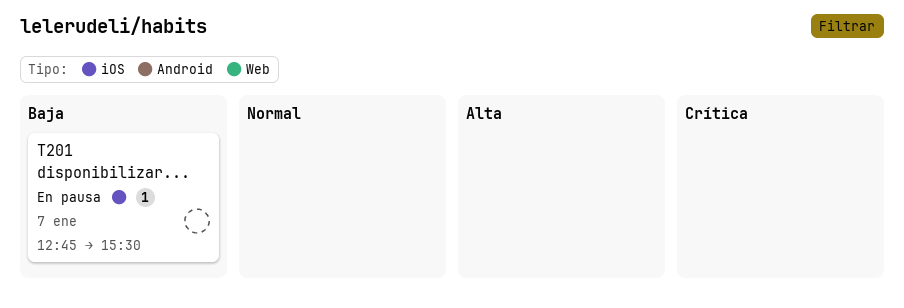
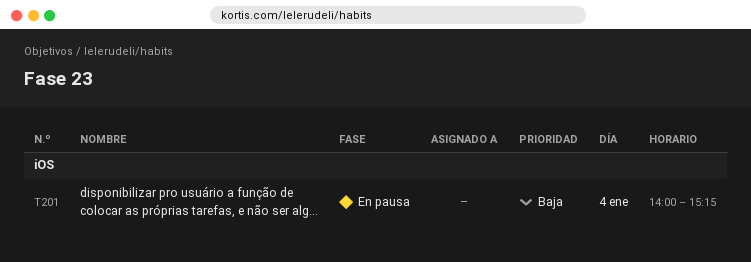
T201, day: Jan 7 -> Jan 4
T201, begins: 12:45 -> 14:00
T201, ends: 15:30 -> 15:15

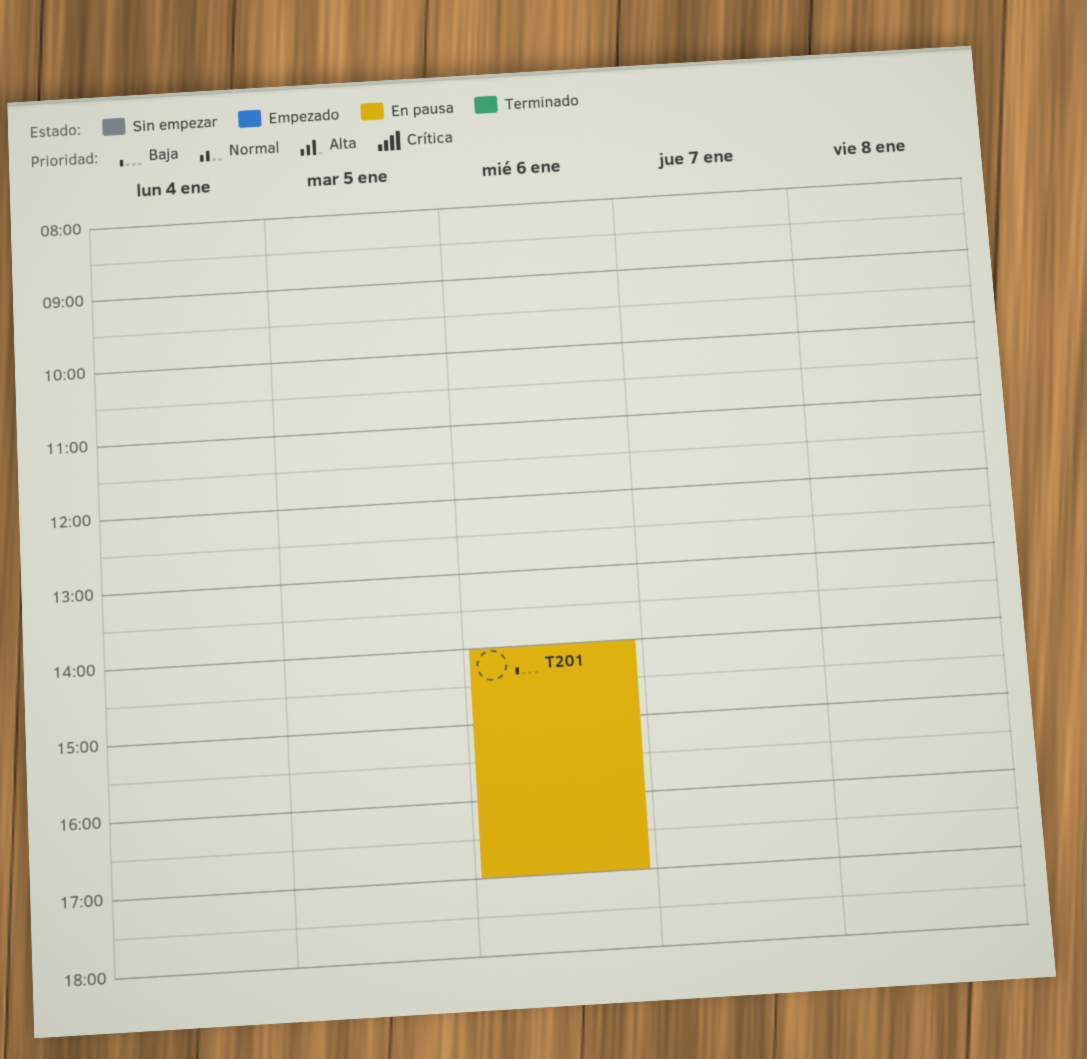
T201, day: Jan 4 -> Jan 6
T201, ends: 15:15 -> 17:00

